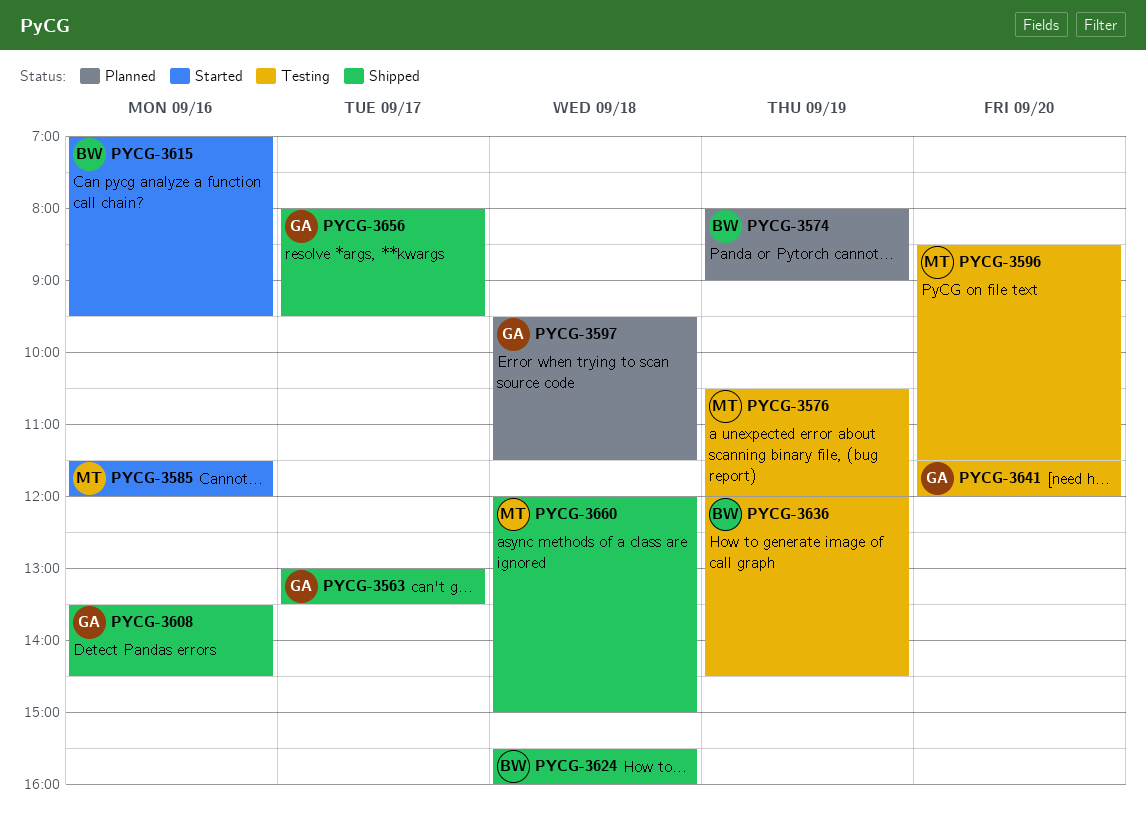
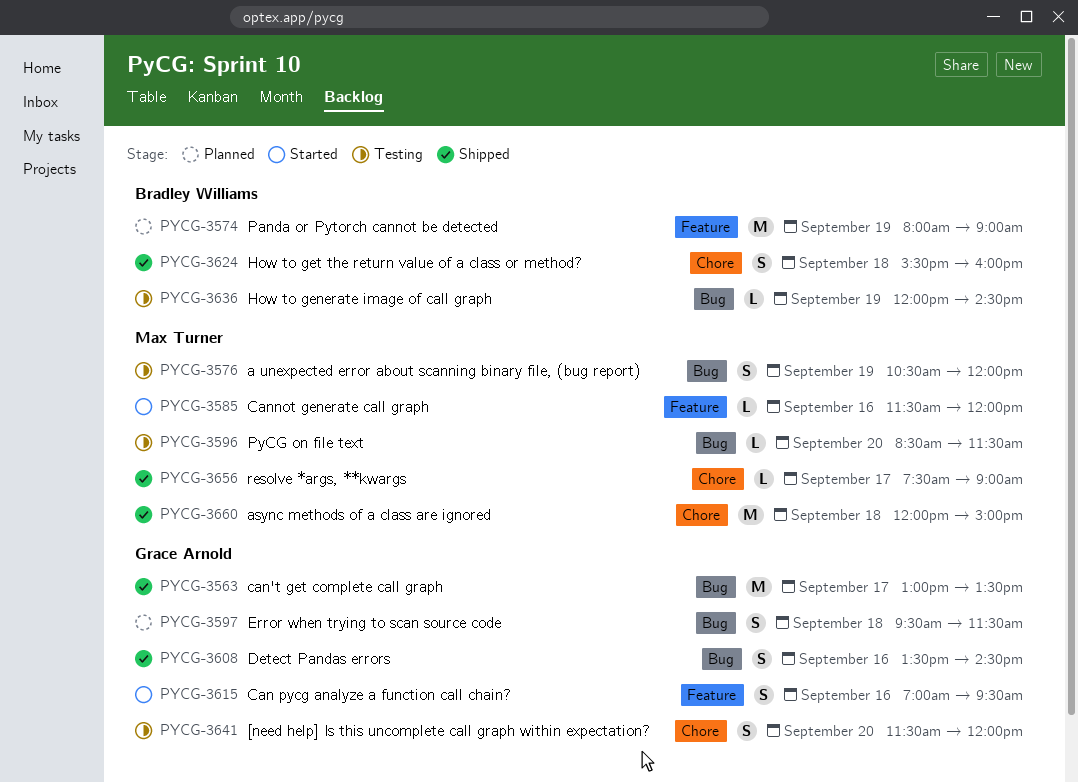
PYCG-3615, owner: Bradley Williams -> Grace Arnold
PYCG-3656, owner: Grace Arnold -> Max Turner
PYCG-3656, begins: 08:00 -> 07:30
PYCG-3656, ends: 09:30 -> 09:00

